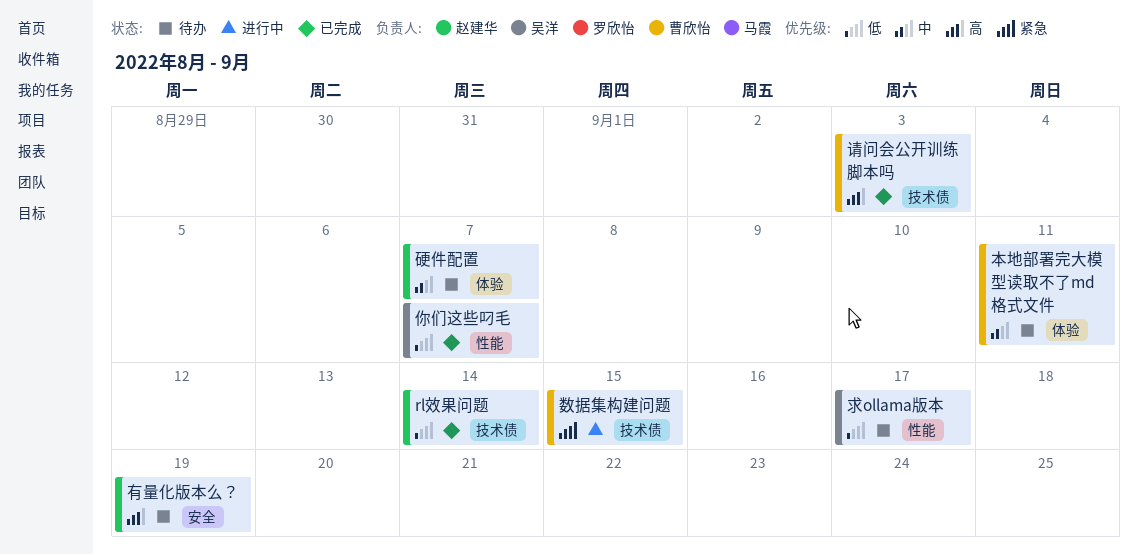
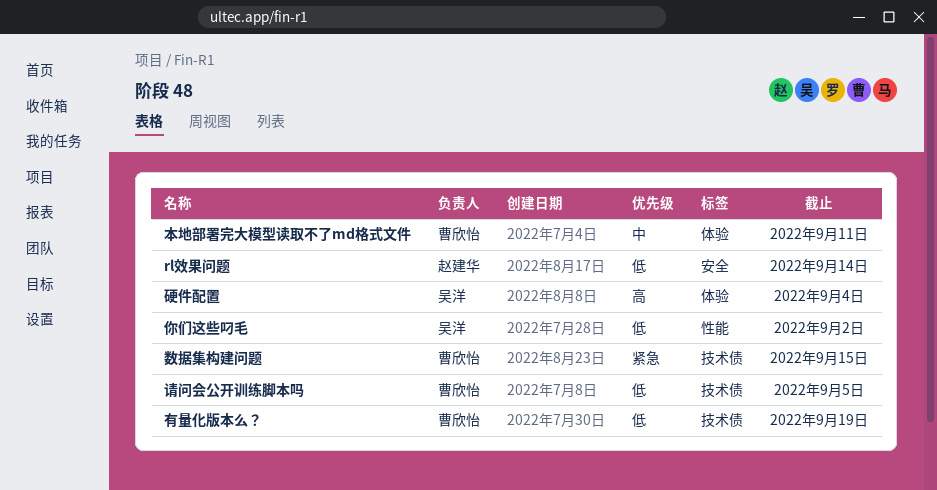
rl效果问题, label: 技术债 -> 安全
你们这些叼毛, due: Sep 7 -> Sep 2
有量化版本么？, owner: 赵建华 -> 曹欣怡
有量化版本么？, priority: 高 -> 低
有量化版本么？, label: 安全 -> 技术债
求ollama版本: present -> none
硬件配置, owner: 赵建华 -> 吴洋
硬件配置, priority: 中 -> 高
硬件配置, due: Sep 7 -> Sep 4
请问会公开训练脚本吗, priority: 高 -> 低
请问会公开训练脚本吗, due: Sep 3 -> Sep 5

